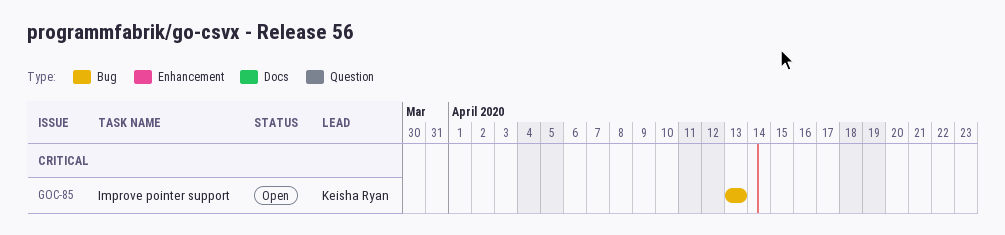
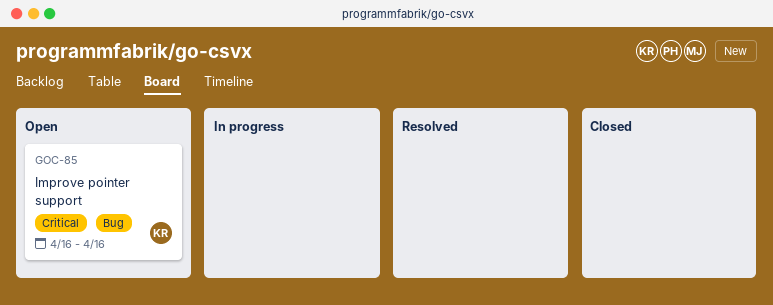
GOC-85, start: Apr 13 -> Apr 16
GOC-85, due: Apr 13 -> Apr 16

